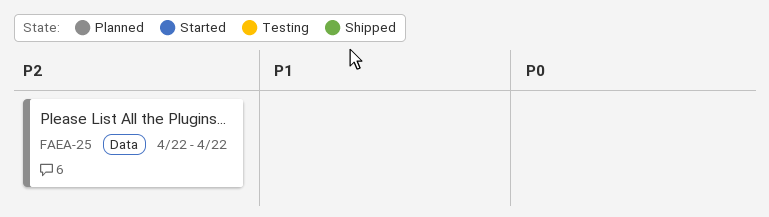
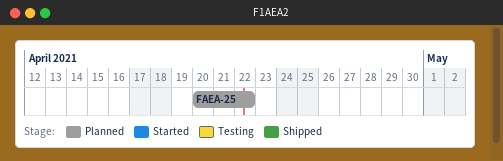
FAEA-25, start: Apr 22 -> Apr 20

